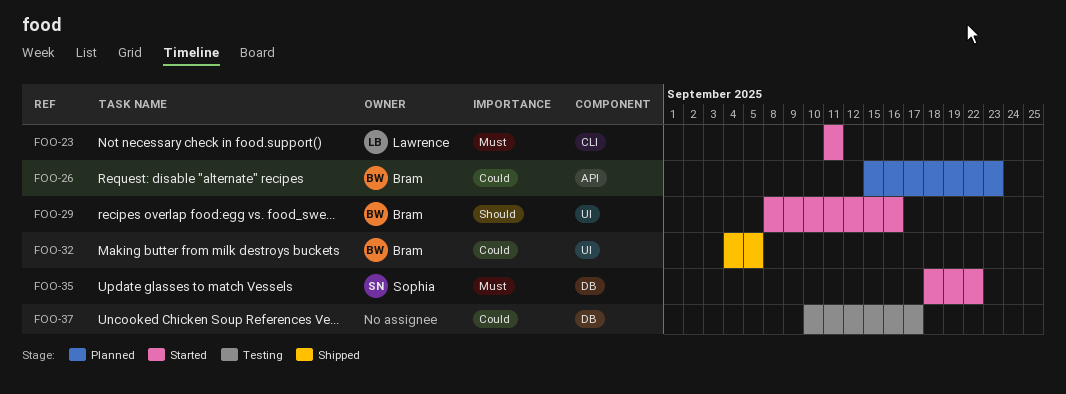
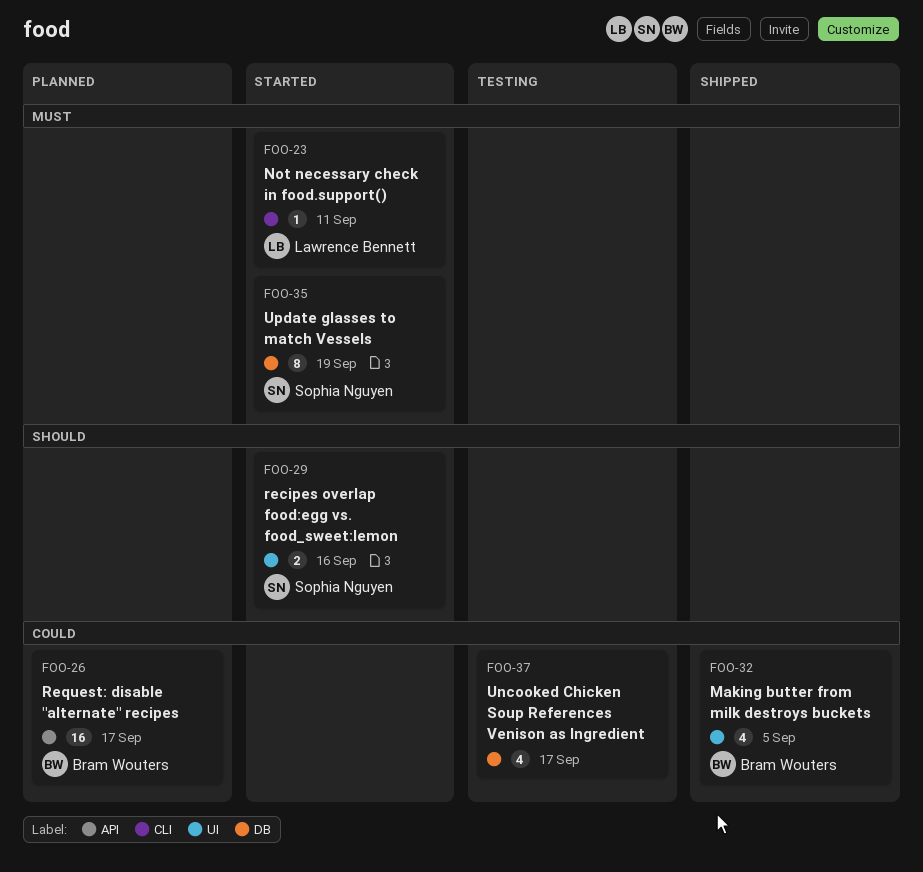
FOO-26, due: Sep 23 -> Sep 17
FOO-29, owner: Bram Wouters -> Sophia Nguyen
FOO-35, due: Sep 22 -> Sep 19

